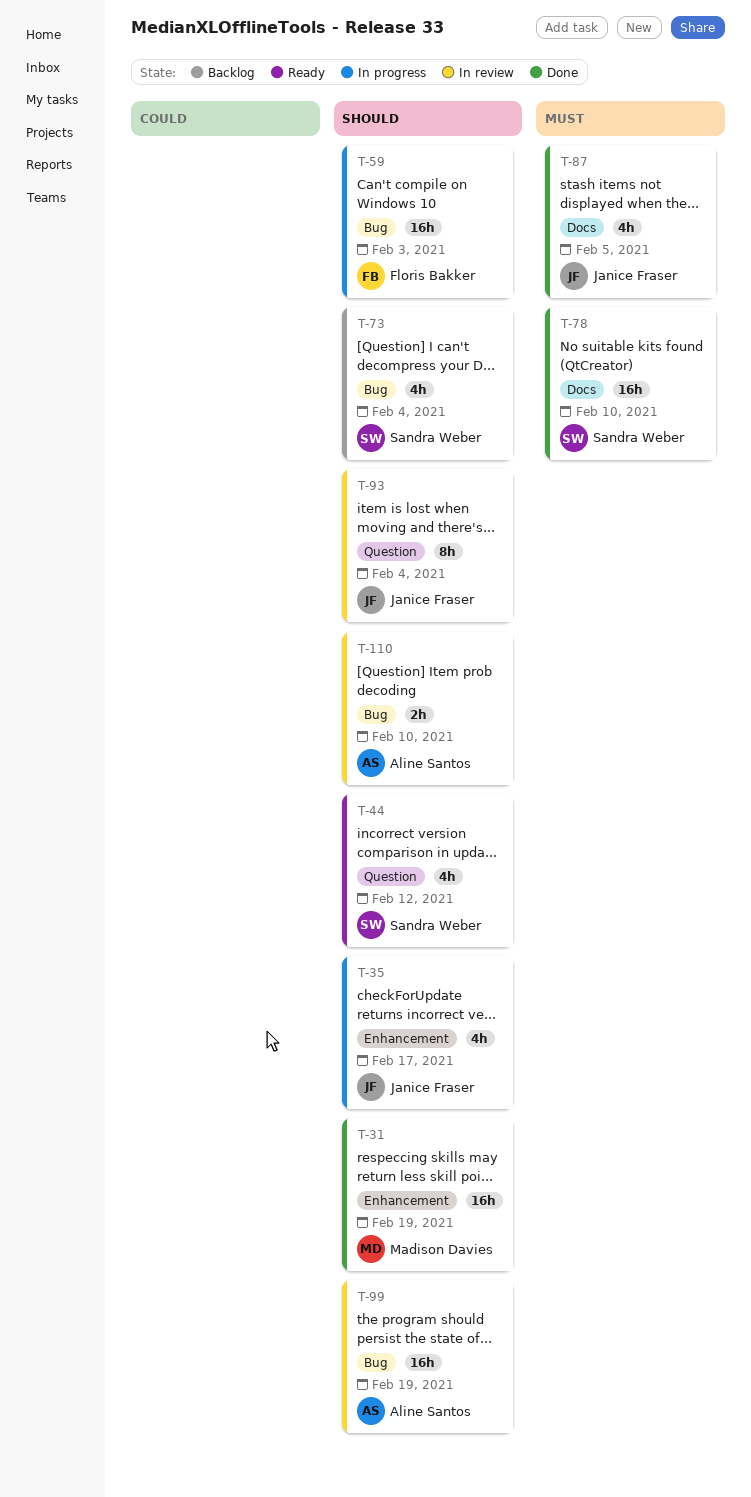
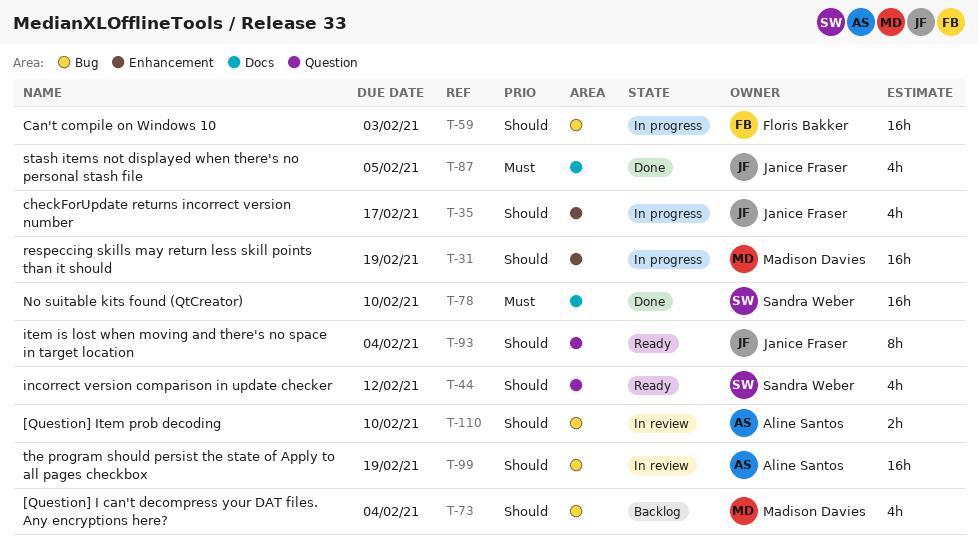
T-31, status: Done -> In progress
T-73, owner: Sandra Weber -> Madison Davies
T-93, status: In review -> Ready

